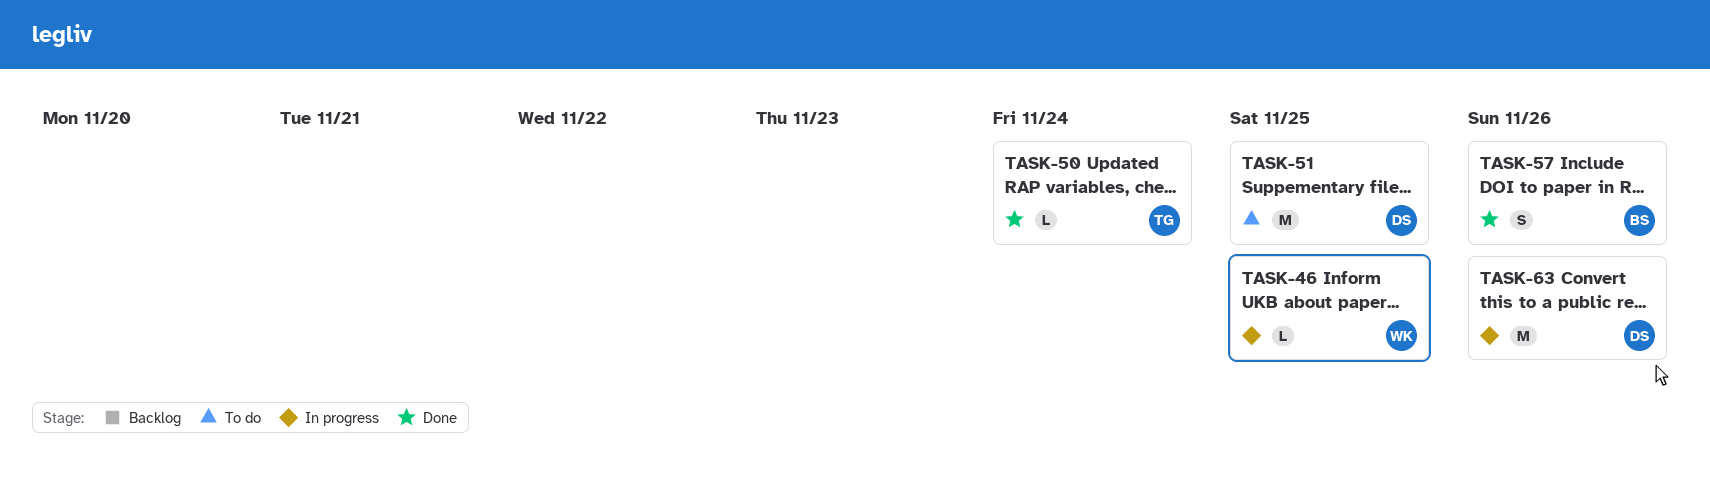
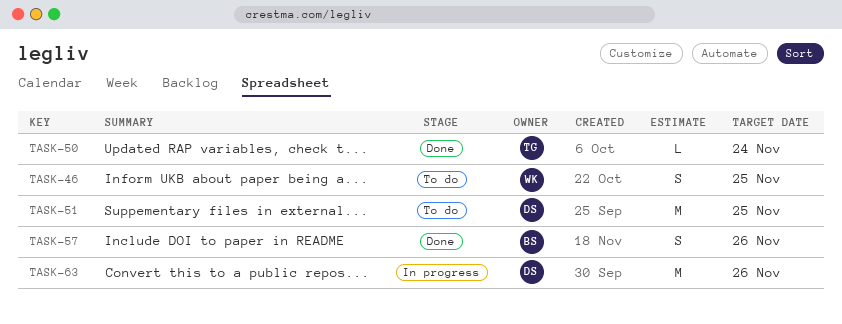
TASK-46, status: In progress -> To do
TASK-46, estimate: L -> S

